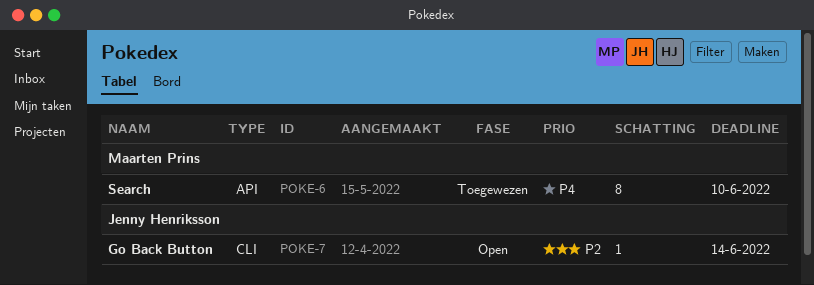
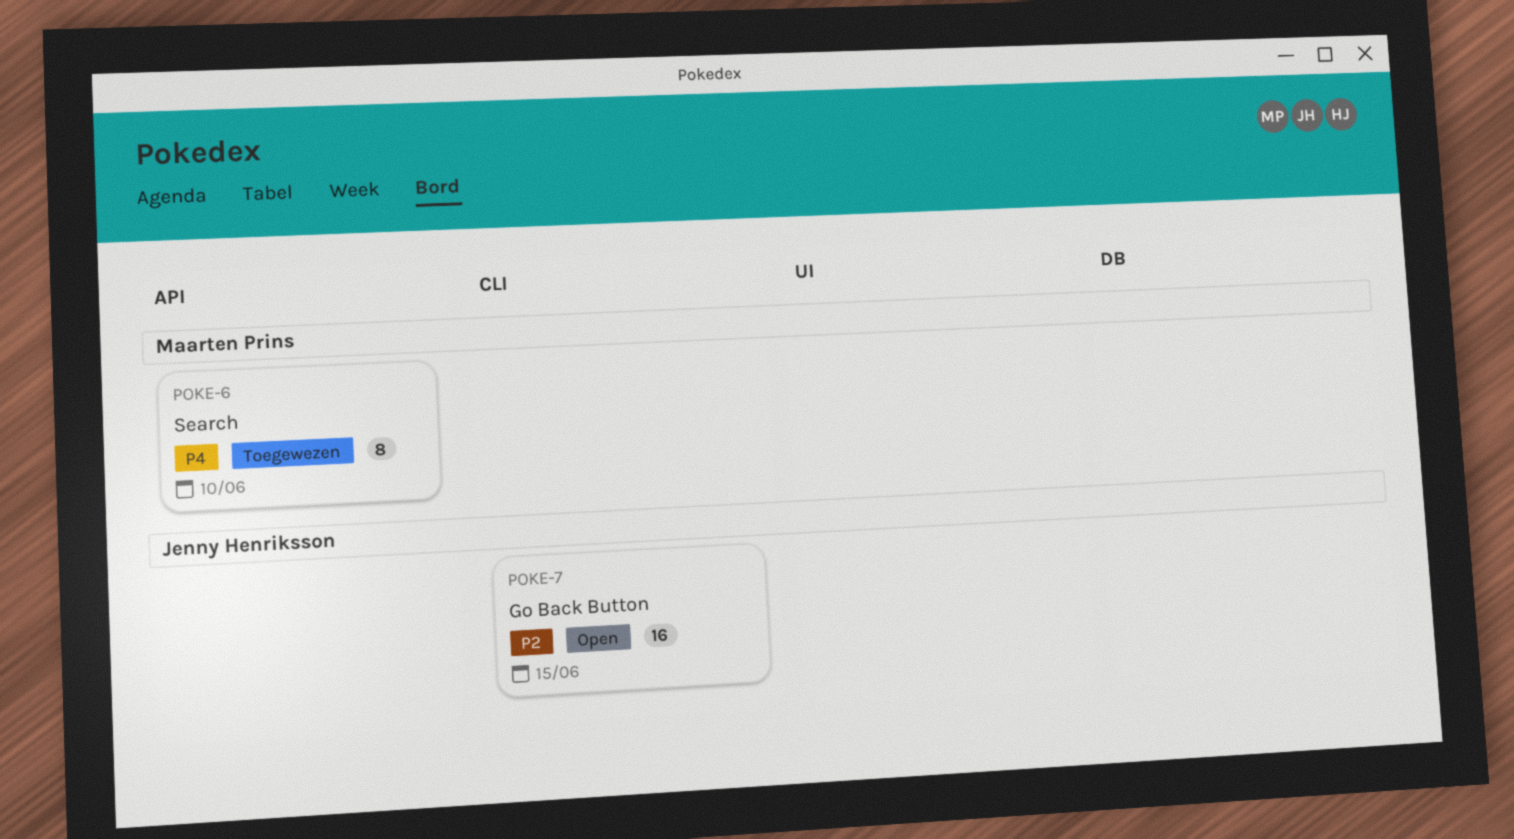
POKE-7, estimate: 1 -> 16
POKE-7, due: Jun 14 -> Jun 15

